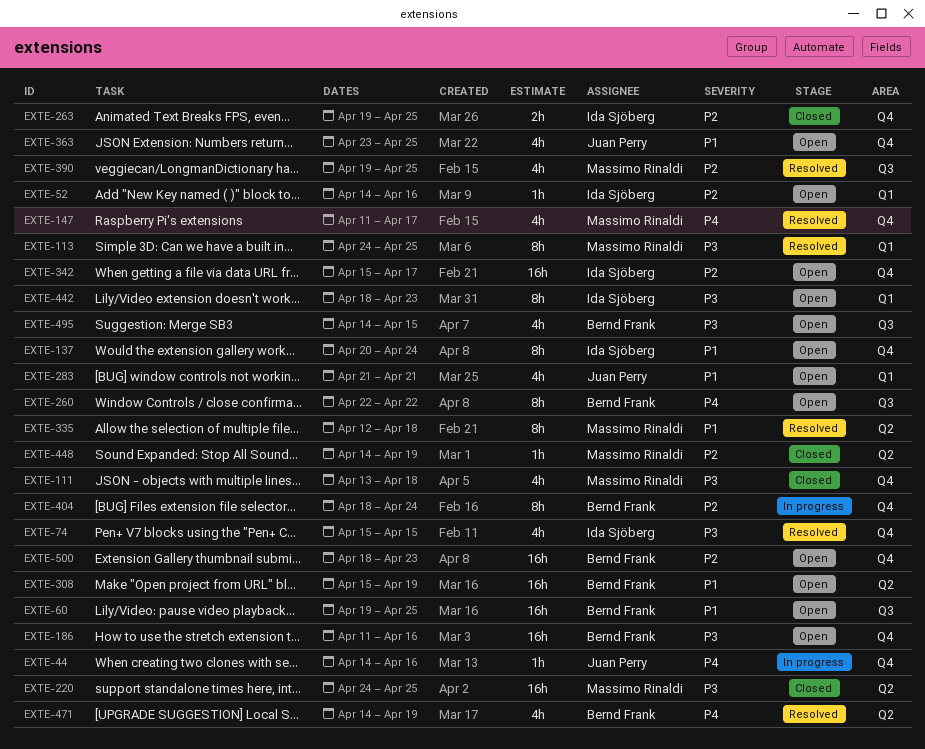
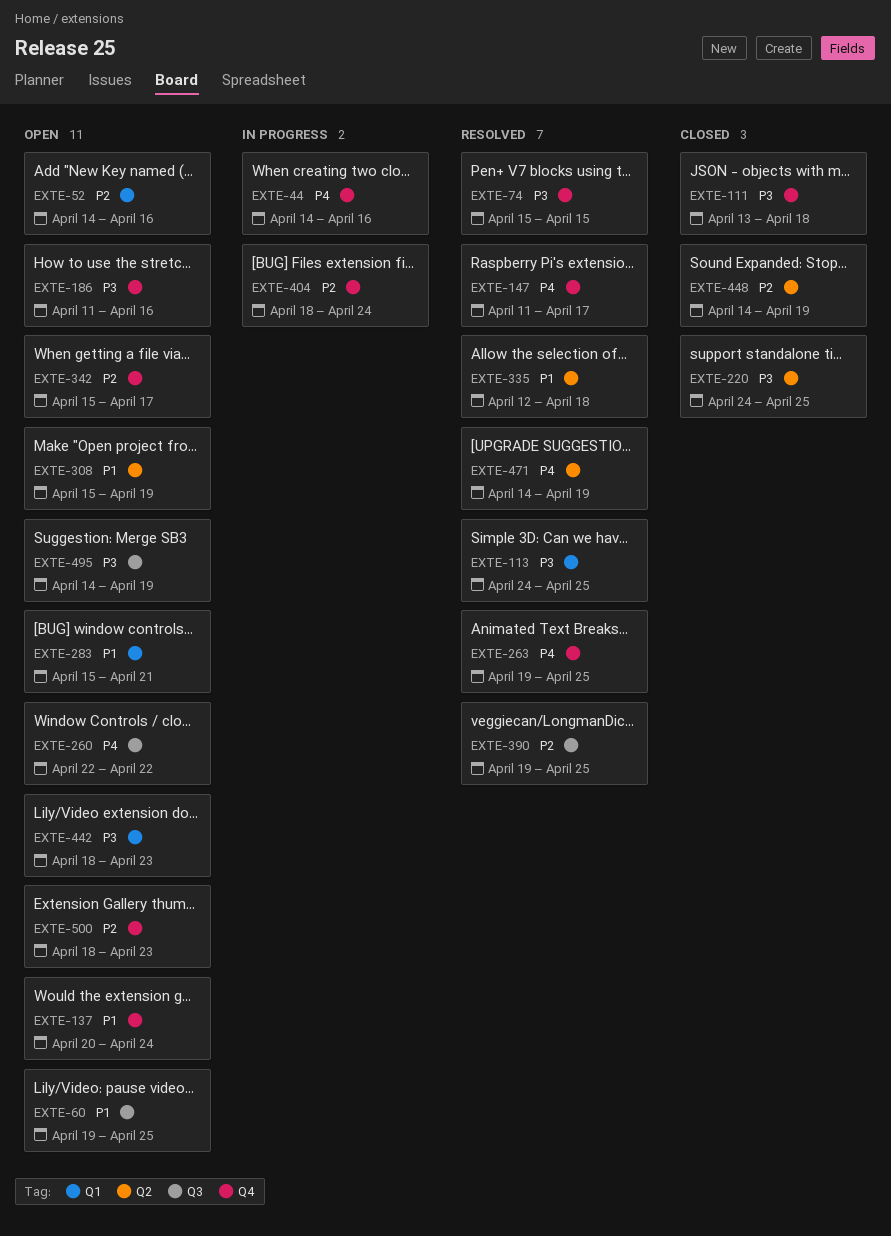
EXTE-263, status: Closed -> Resolved
EXTE-263, priority: P2 -> P4
EXTE-283, start: Apr 21 -> Apr 15
EXTE-363: present -> none
EXTE-495, due: Apr 15 -> Apr 19

